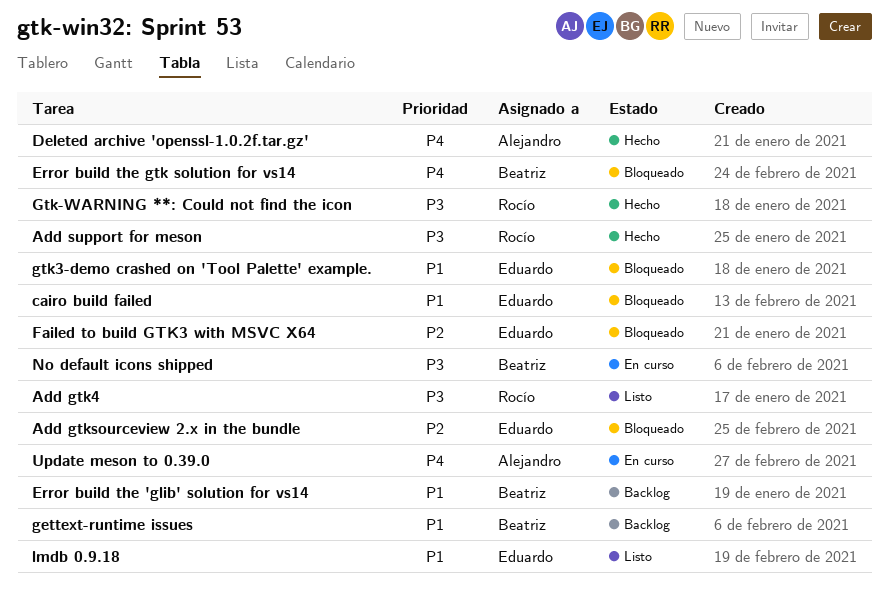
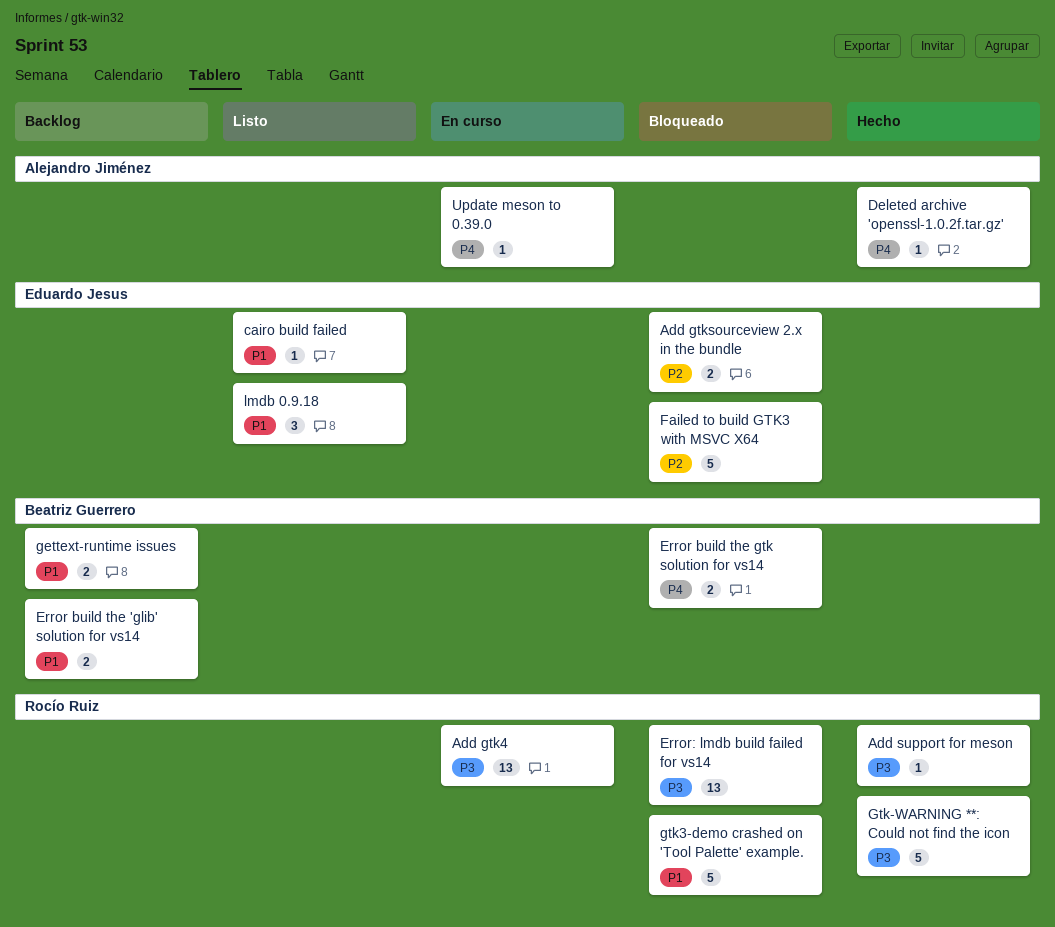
Add gtk4, status: Listo -> En curso
cairo build failed, status: Bloqueado -> Listo
Error: lmdb build failed for vs14: none -> present
gtk3-demo crashed on 'Tool Palette' example., owner: Eduardo Jesus -> Rocío Ruiz
No default icons shipped: present -> none

